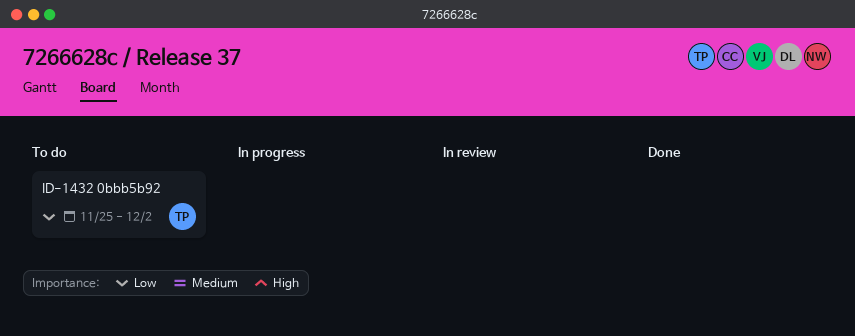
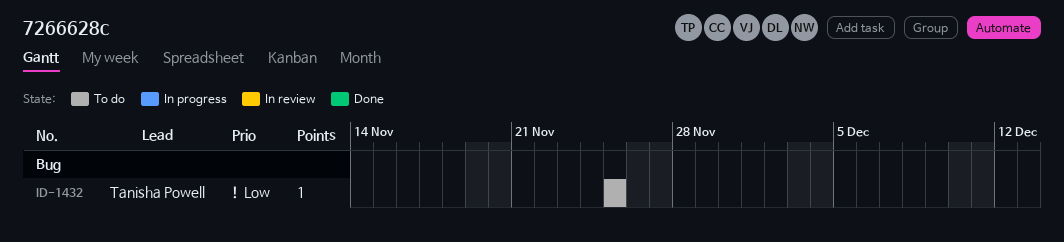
ID-1432, due: Dec 2 -> Nov 25

